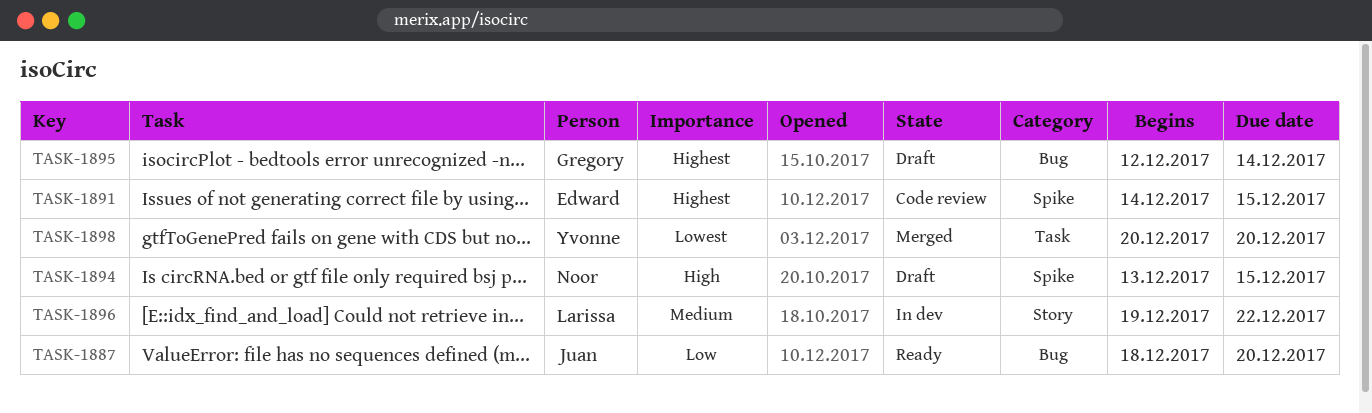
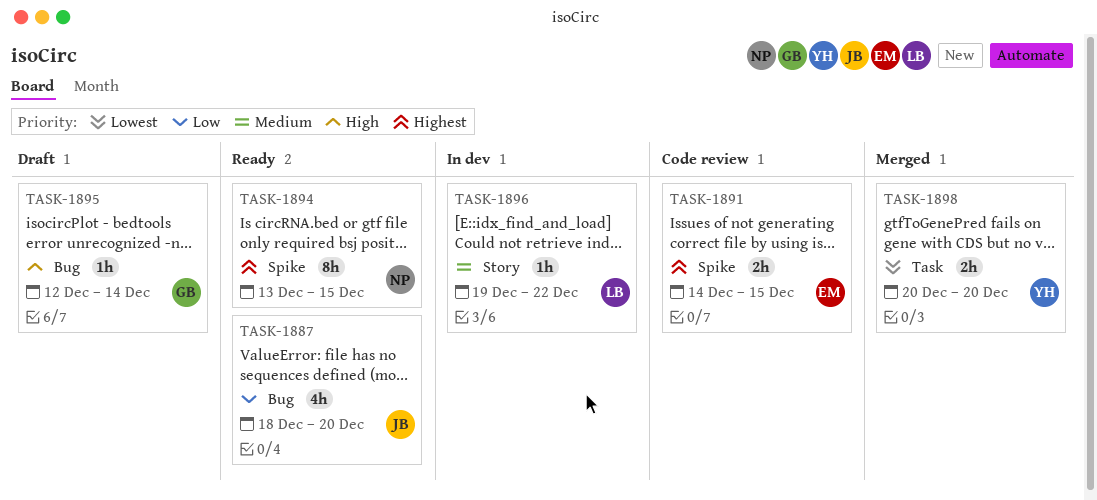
TASK-1894, status: Draft -> Ready
TASK-1894, priority: High -> Highest
TASK-1895, priority: Highest -> High

